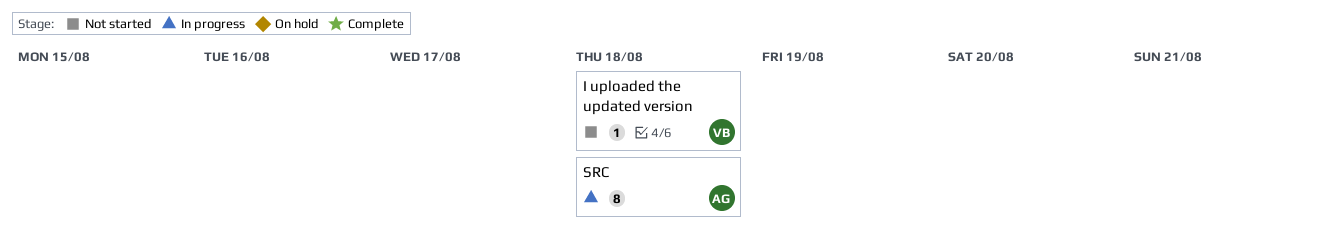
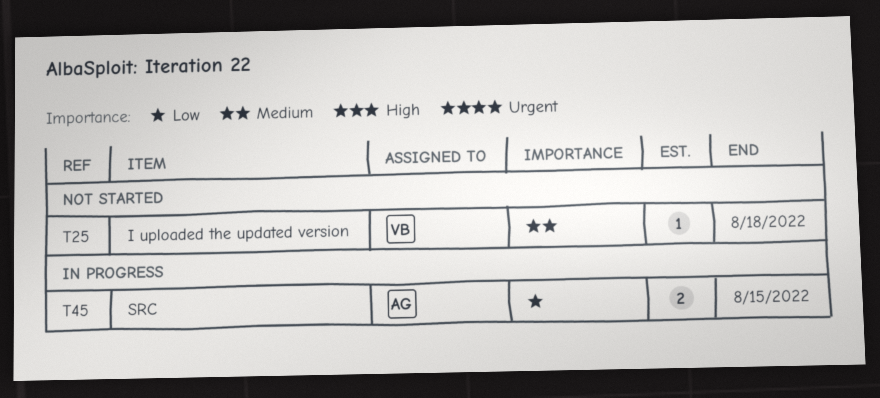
SRC, estimate: 8 -> 2
SRC, due: Aug 18 -> Aug 15

